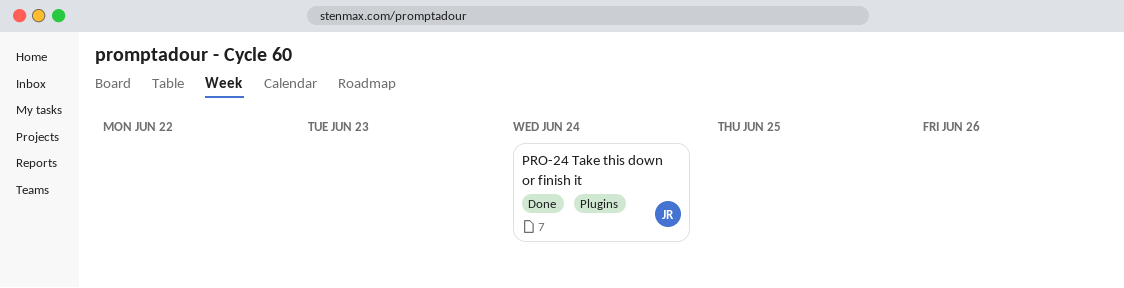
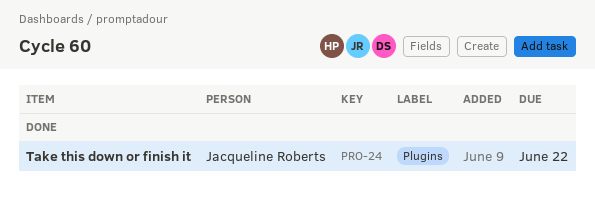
PRO-24, due: Jun 24 -> Jun 22

